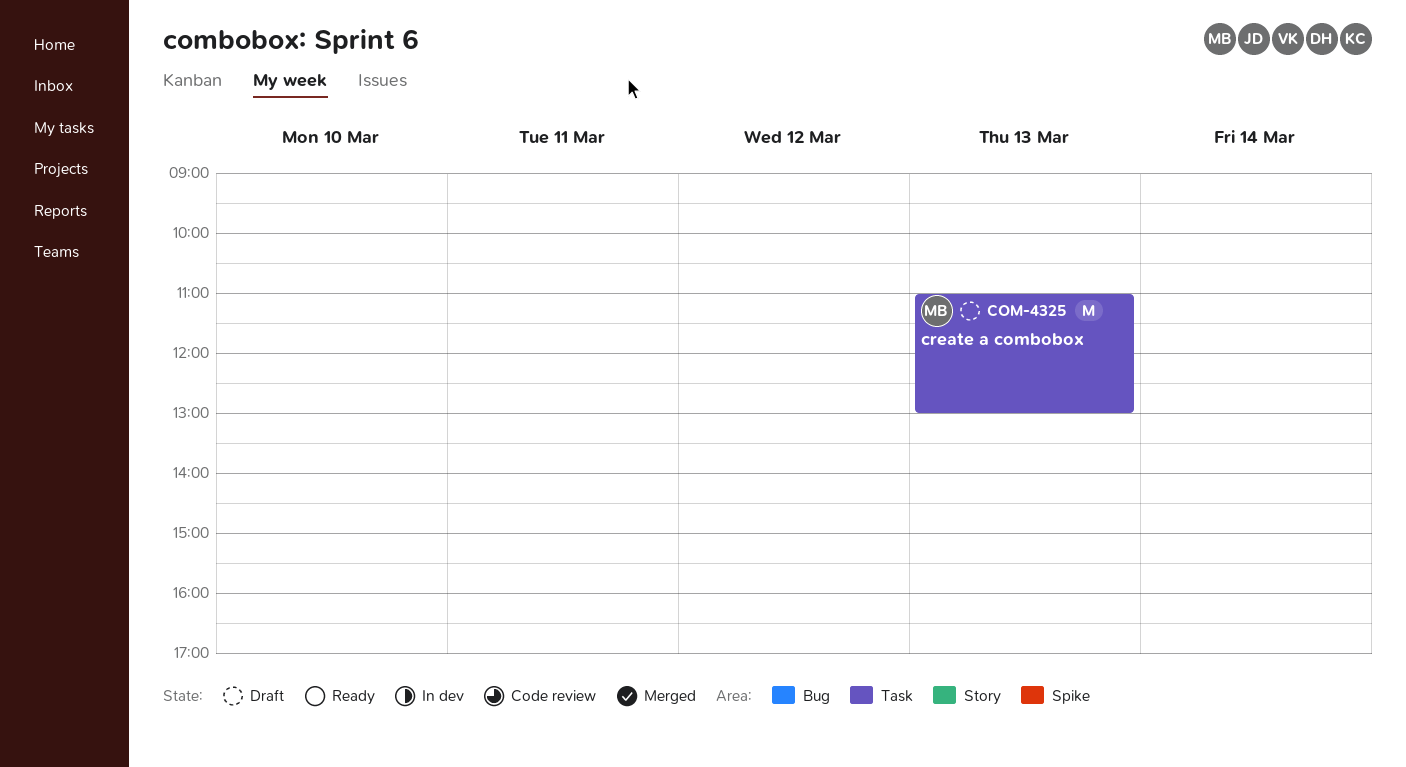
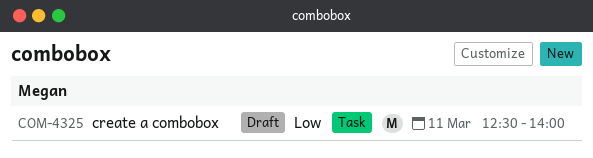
COM-4325, day: Mar 13 -> Mar 11
COM-4325, begins: 11:00 -> 12:30
COM-4325, ends: 13:00 -> 14:00

